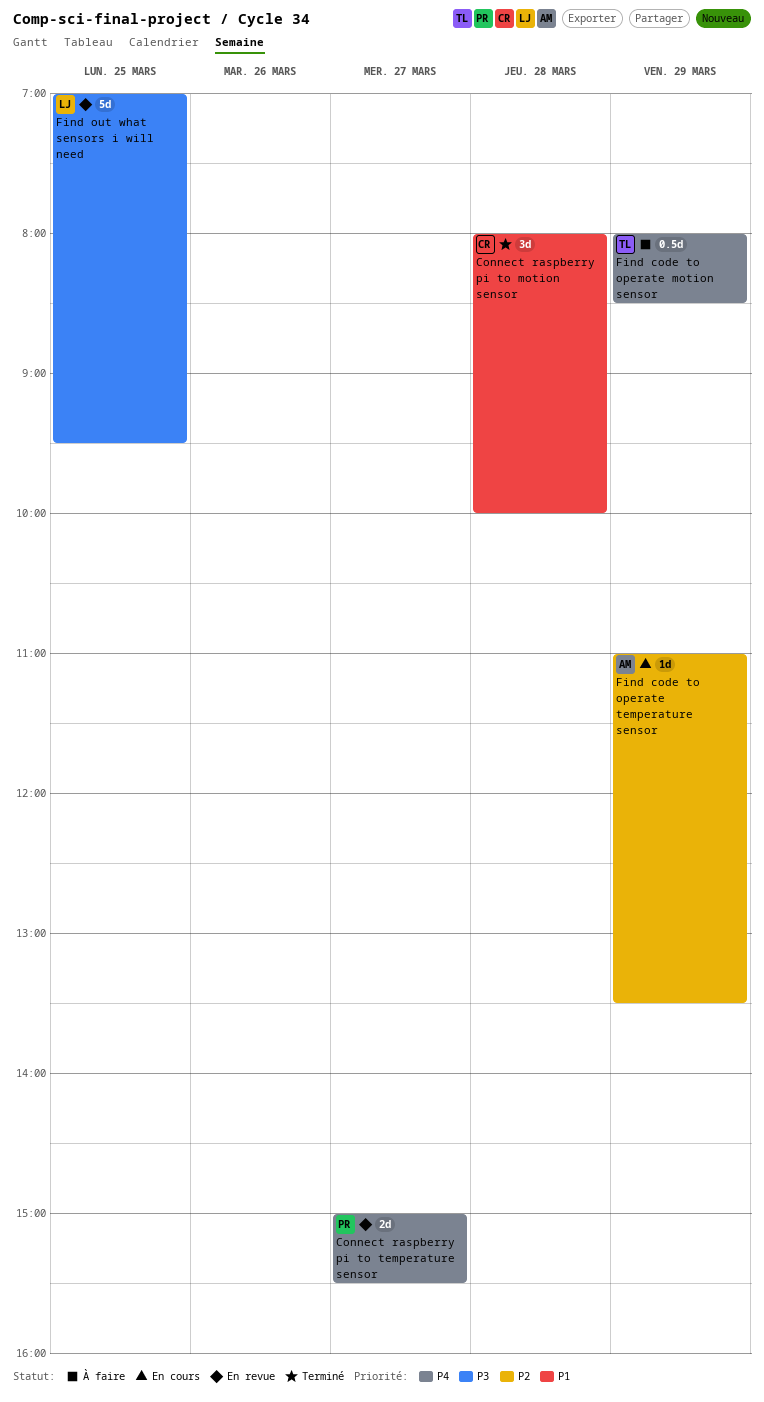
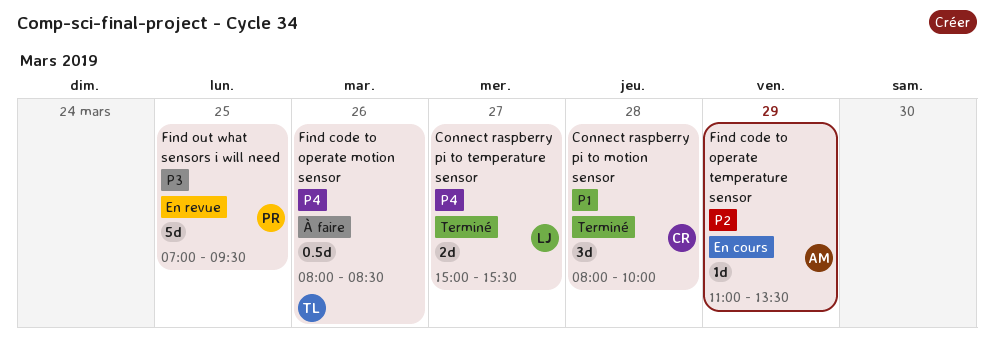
Connect raspberry pi to temperature sensor, status: En revue -> Terminé
Connect raspberry pi to temperature sensor, owner: PR -> LJ
Find code to operate motion sensor, day: Mar 29 -> Mar 26
Find out what sensors i will need, owner: LJ -> PR

